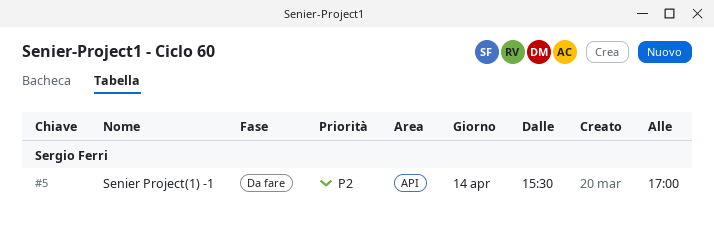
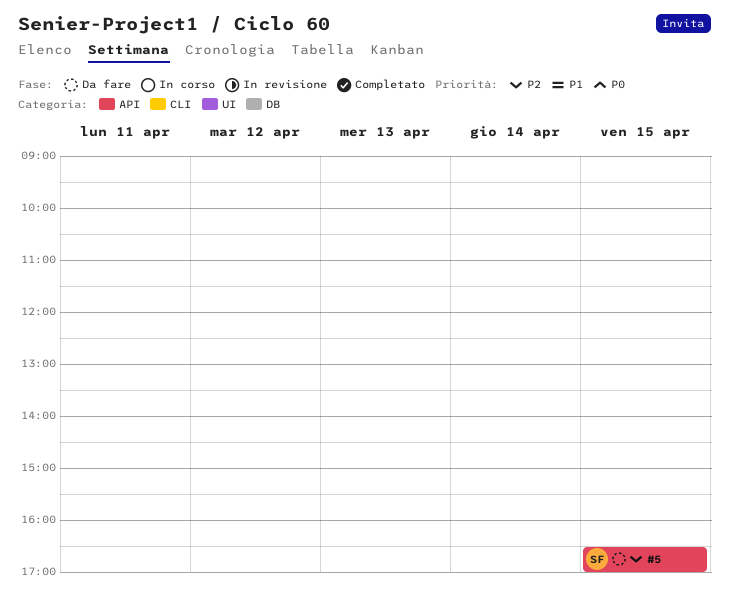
#5, day: Apr 14 -> Apr 15
#5, begins: 15:30 -> 16:30

